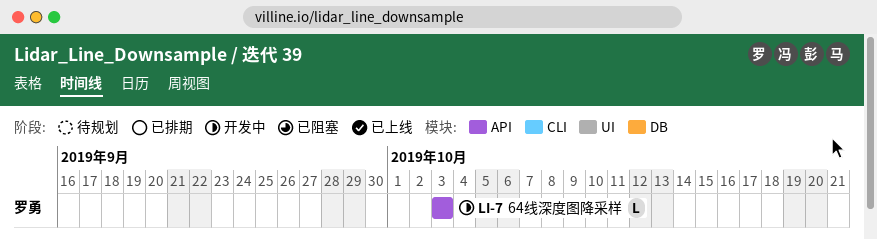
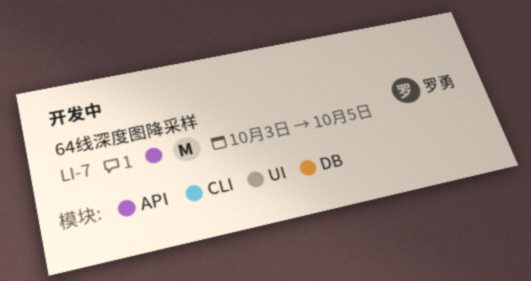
LI-7, estimate: L -> M
LI-7, due: Oct 3 -> Oct 5

